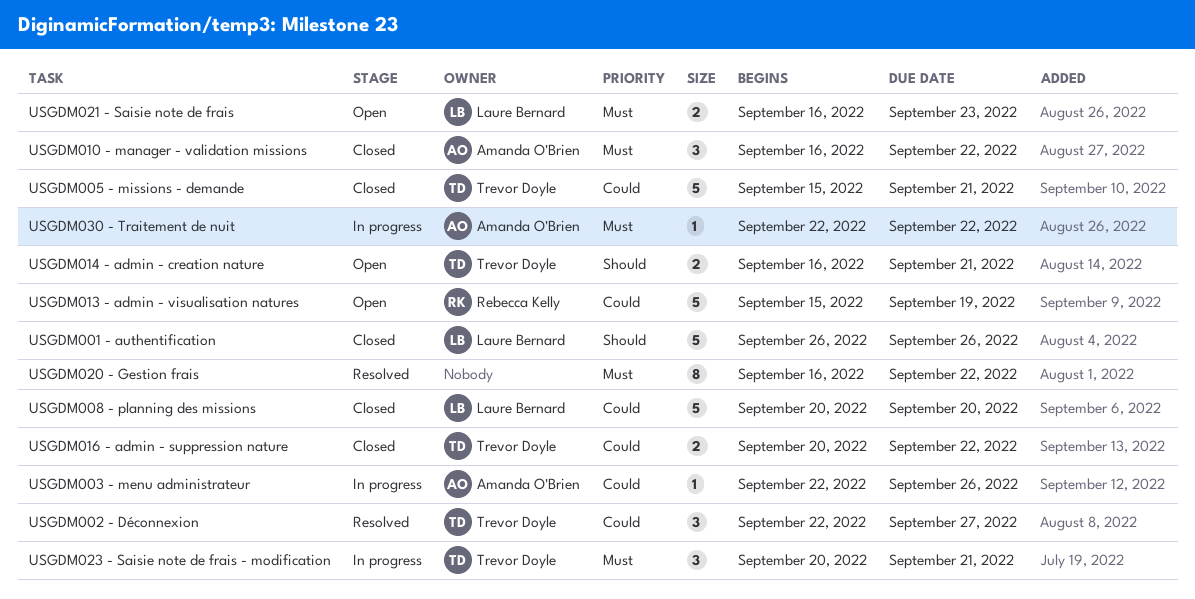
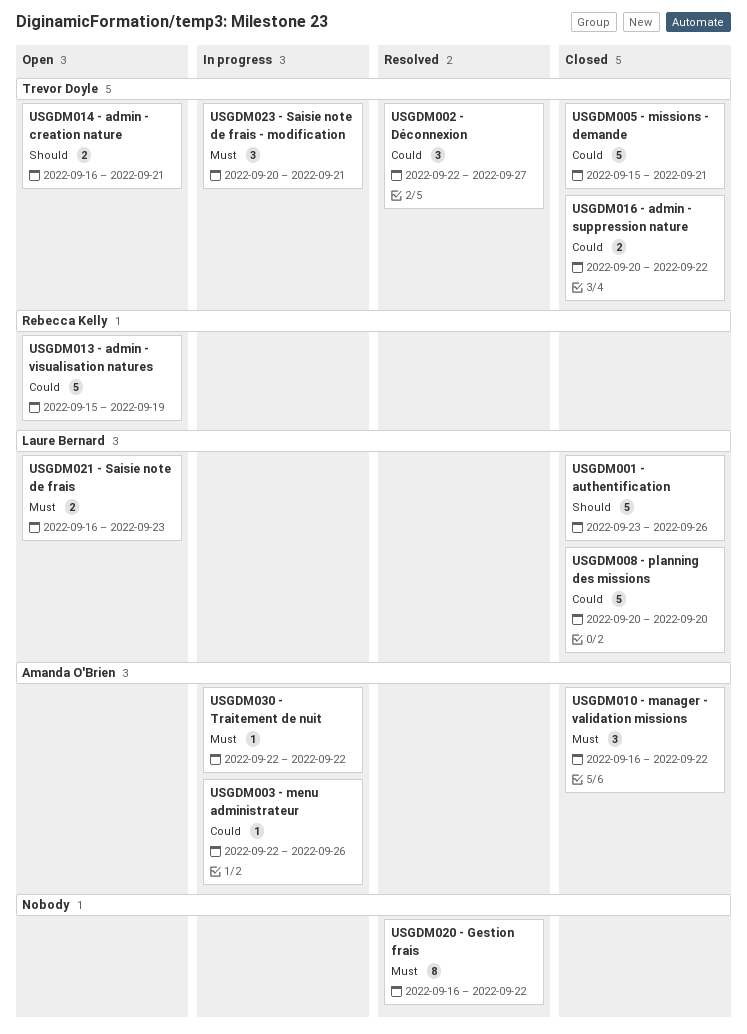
USGDM001 - authentification, start: Sep 26 -> Sep 23

